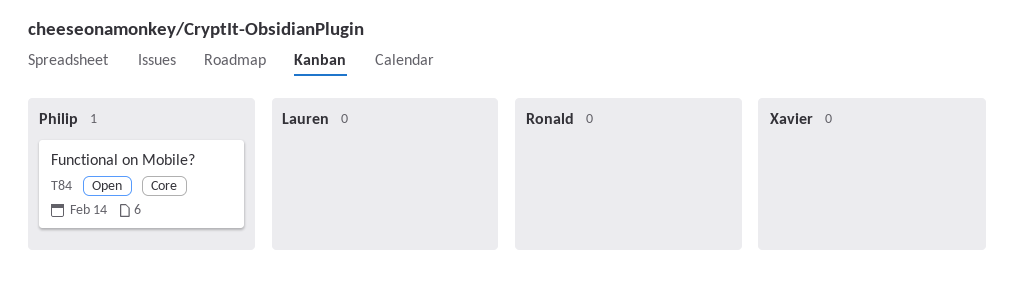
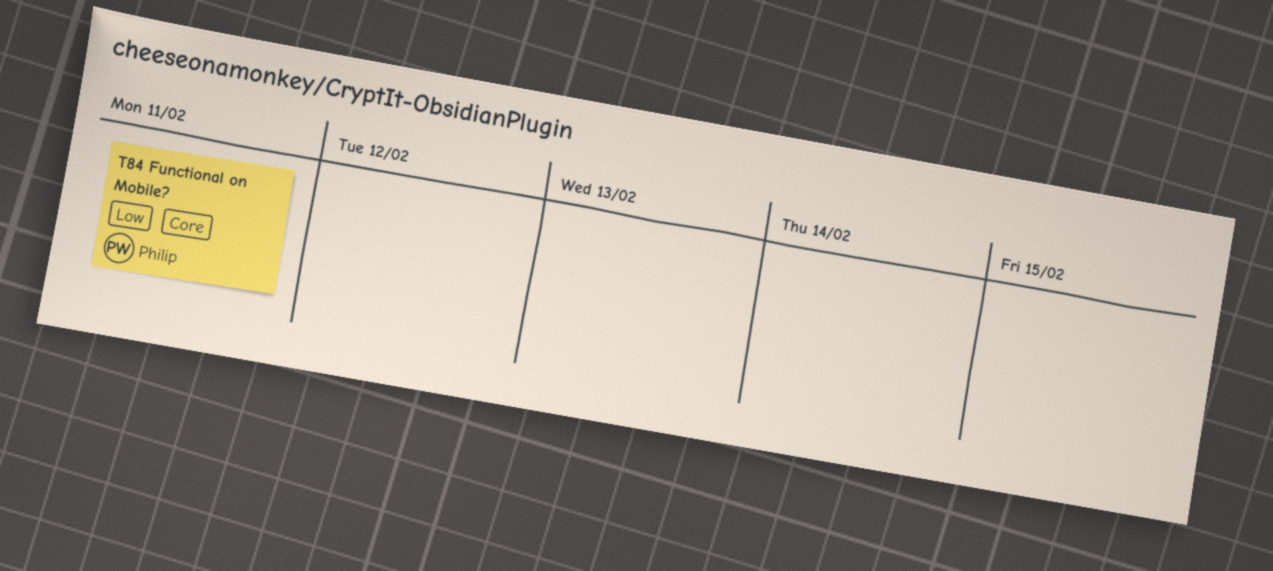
T84, due: Feb 14 -> Feb 11

